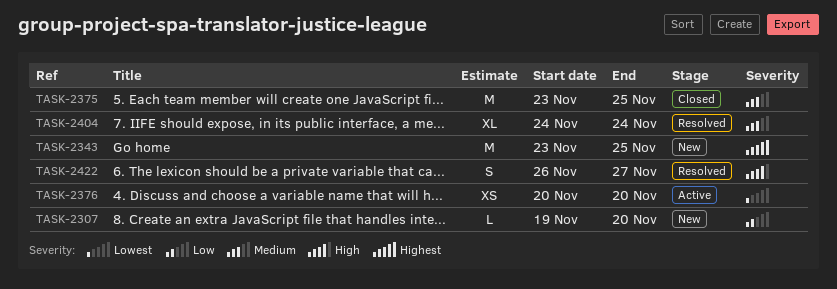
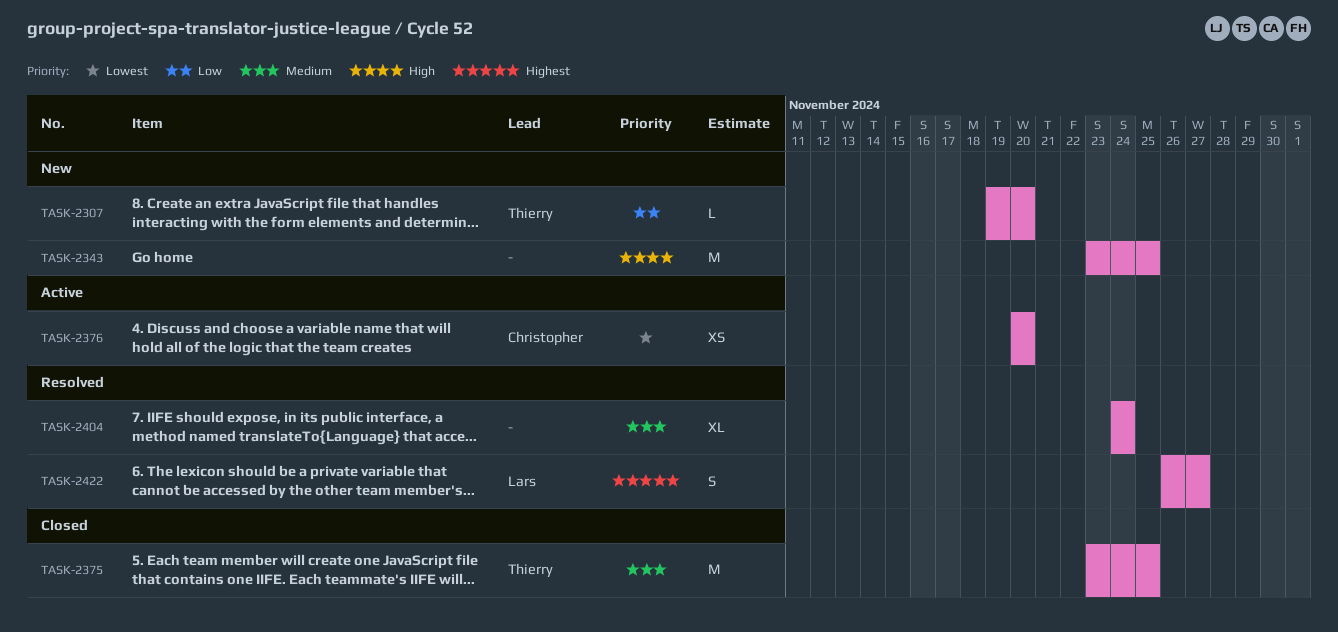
TASK-2343, priority: Highest -> High
TASK-2422, priority: High -> Highest

